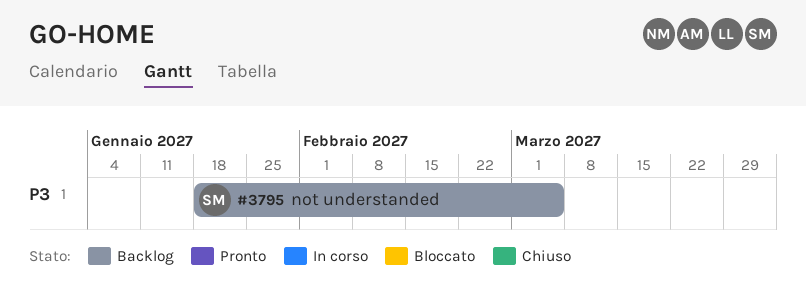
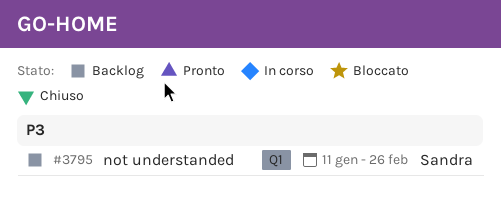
#3795, start: Jan 18 -> Jan 11
#3795, due: Mar 5 -> Feb 26

